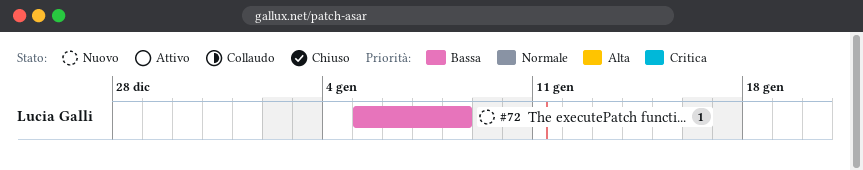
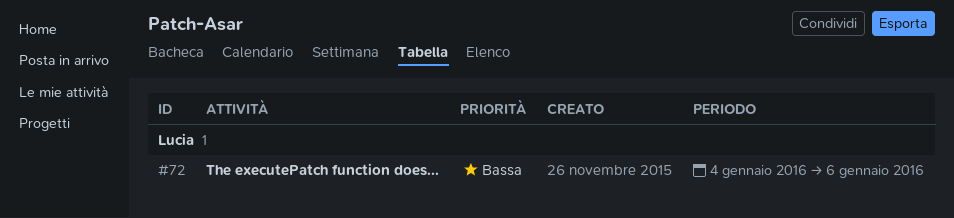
#72, start: Jan 5 -> Jan 4
#72, due: Jan 8 -> Jan 6

